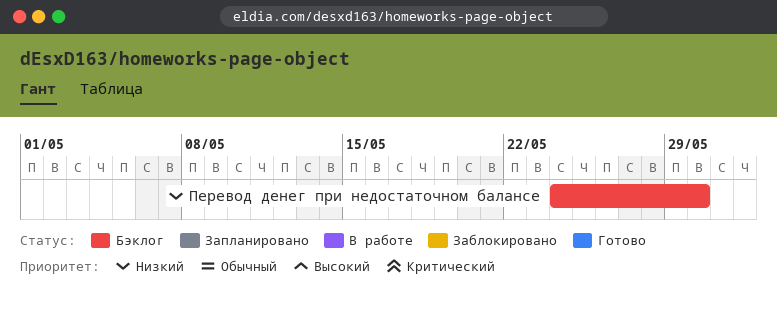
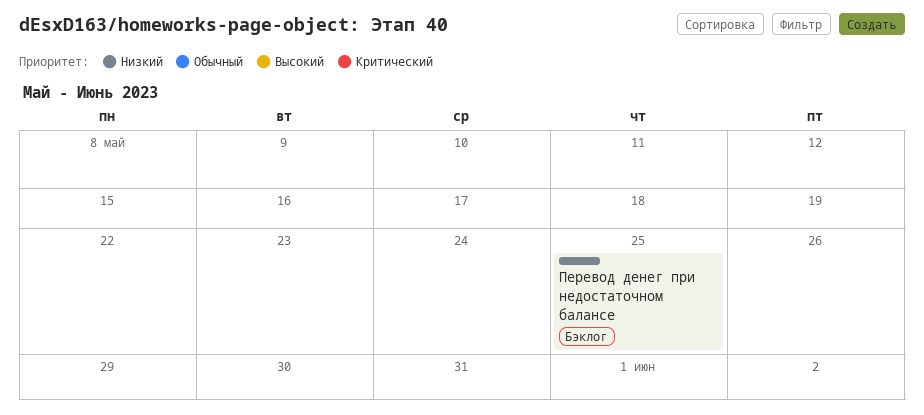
Перевод денег при недостаточном балансе, due: May 30 -> May 25

